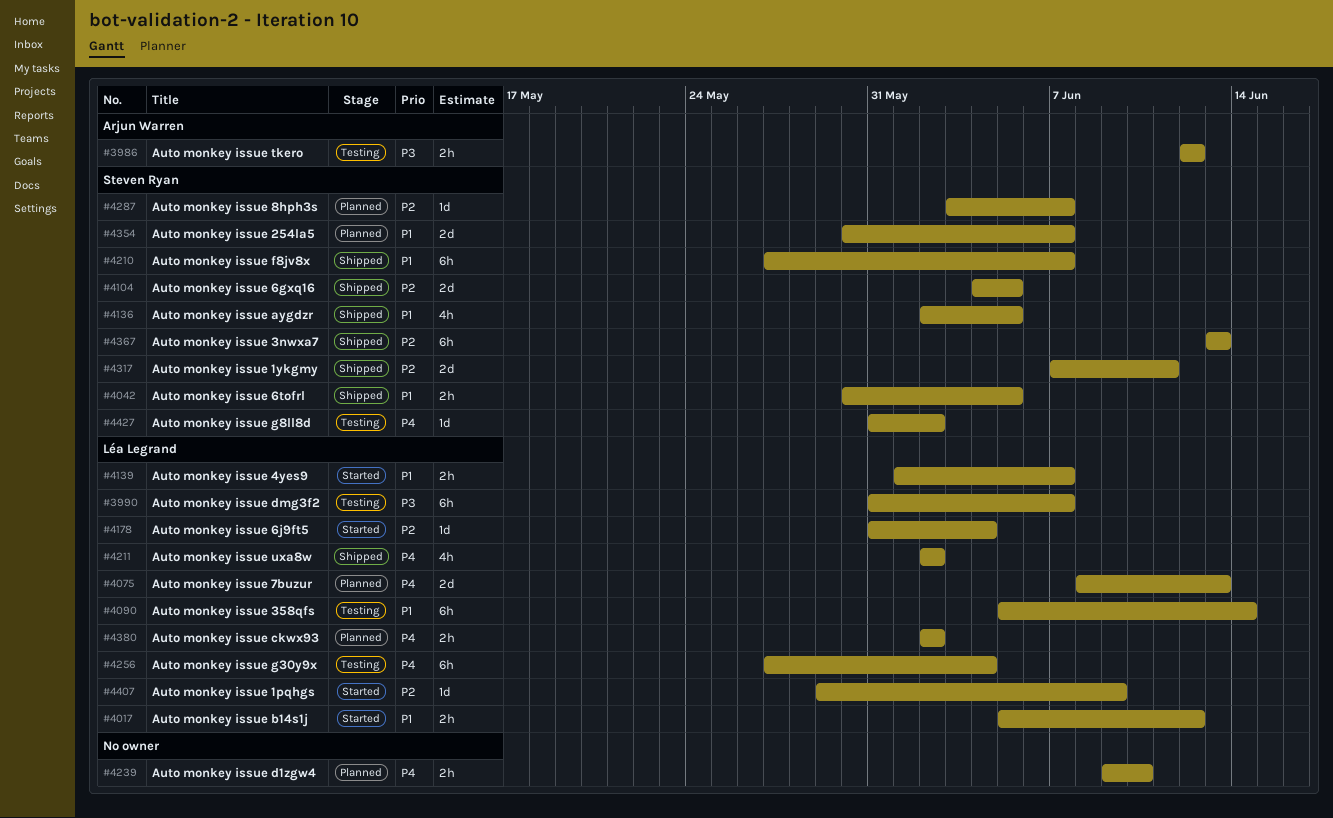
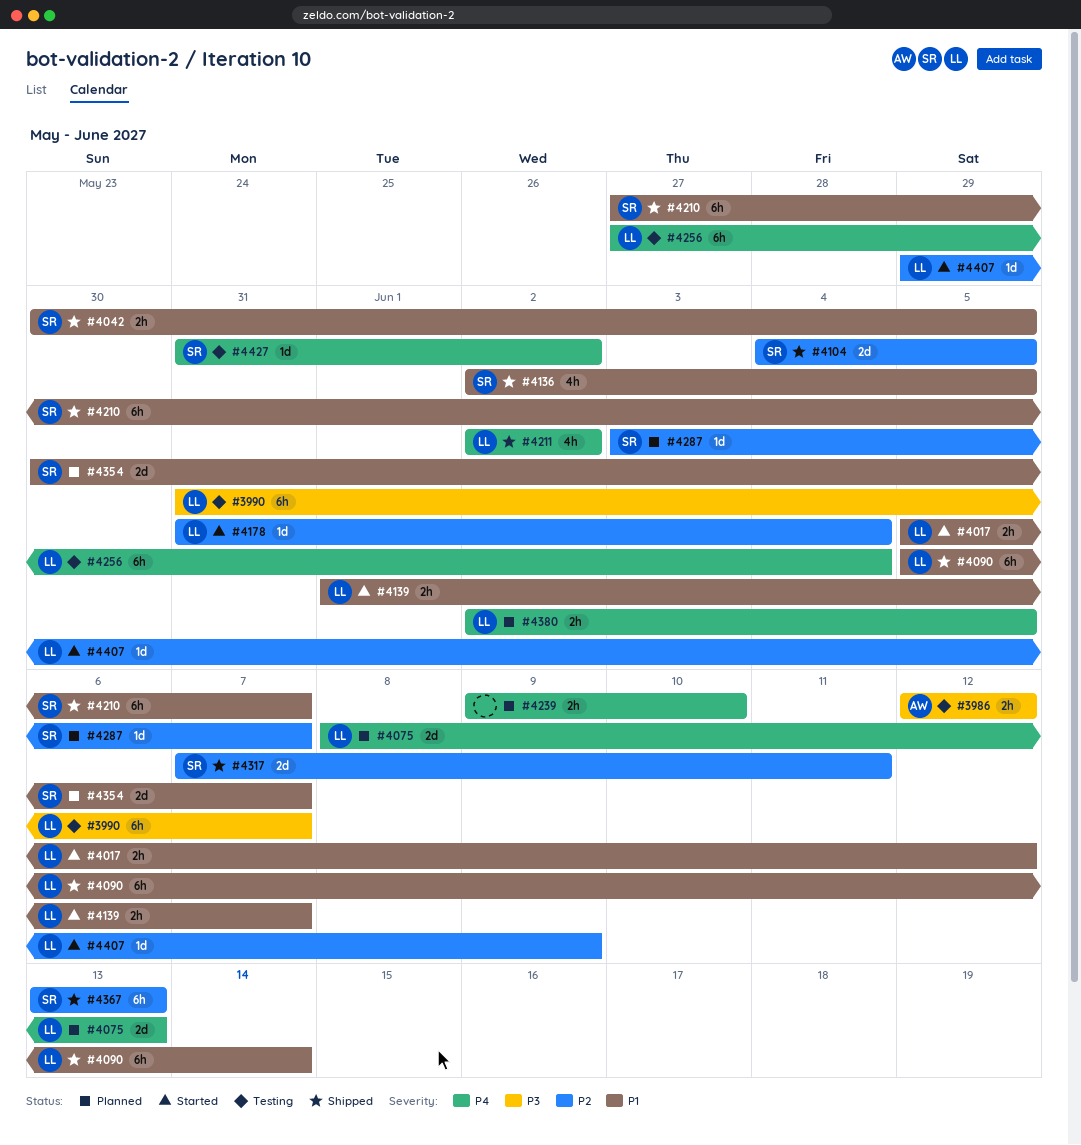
#4090, status: Testing -> Shipped
#4380, due: Jun 2 -> Jun 5

